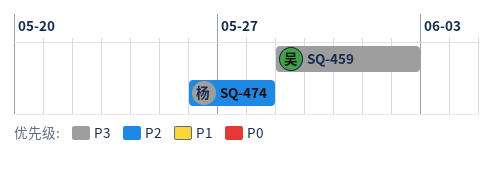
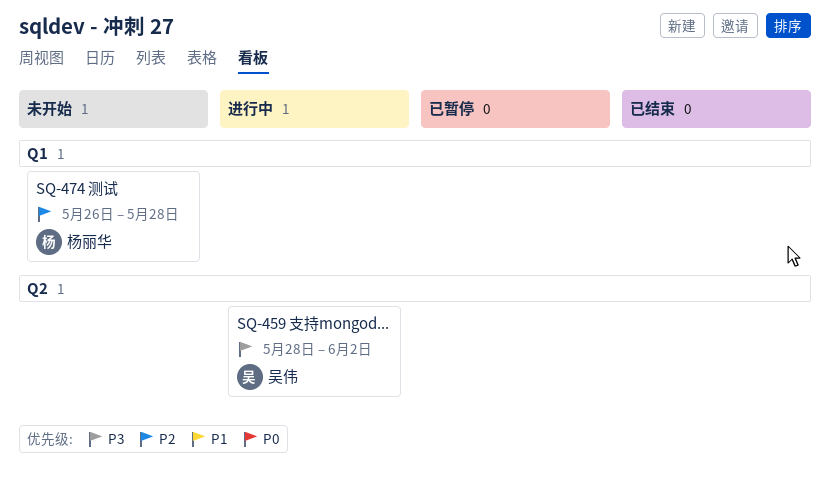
SQ-459, start: May 29 -> May 28

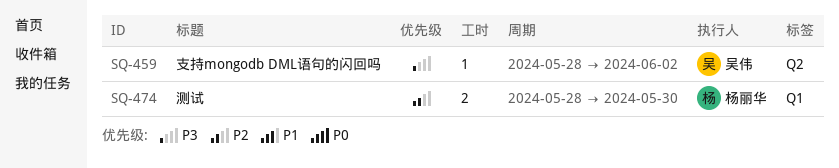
SQ-474, start: May 26 -> May 28
SQ-474, due: May 28 -> May 30

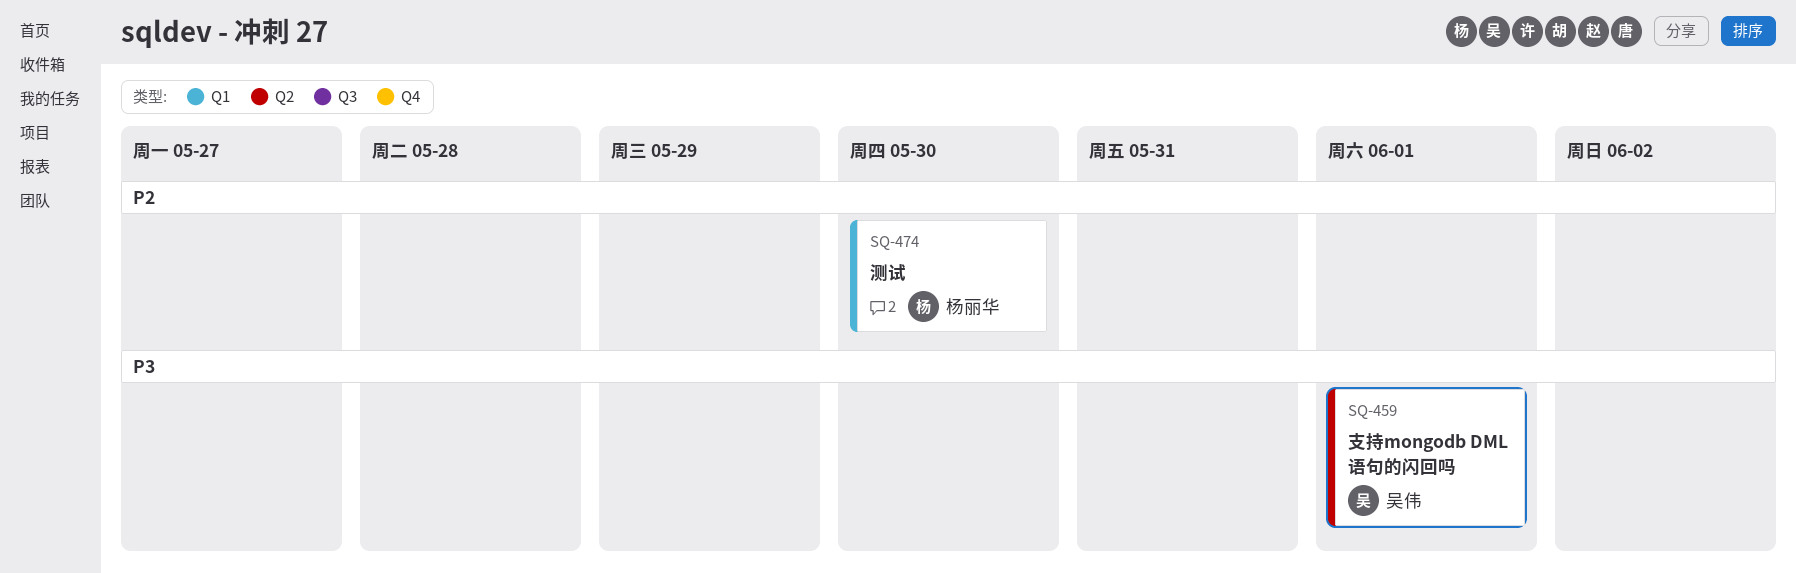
SQ-459, due: Jun 2 -> Jun 1

